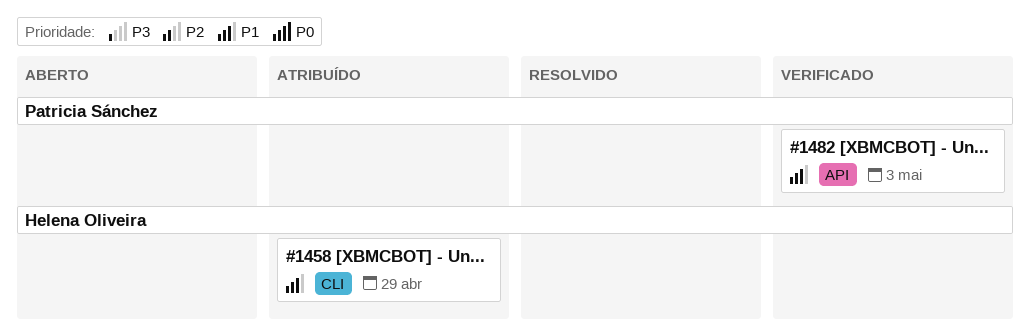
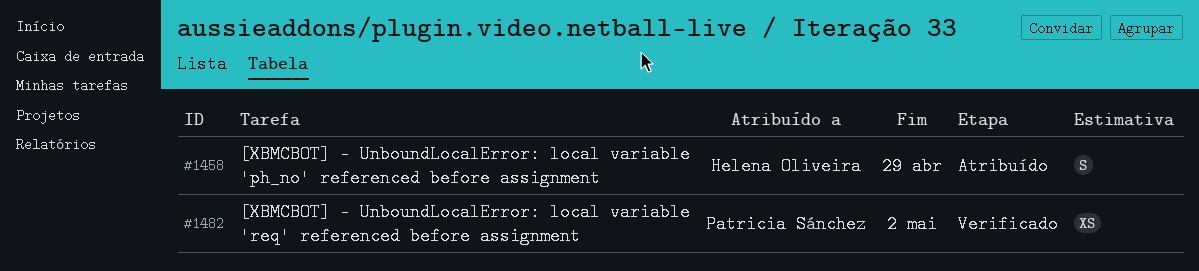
#1482, due: May 3 -> May 2

